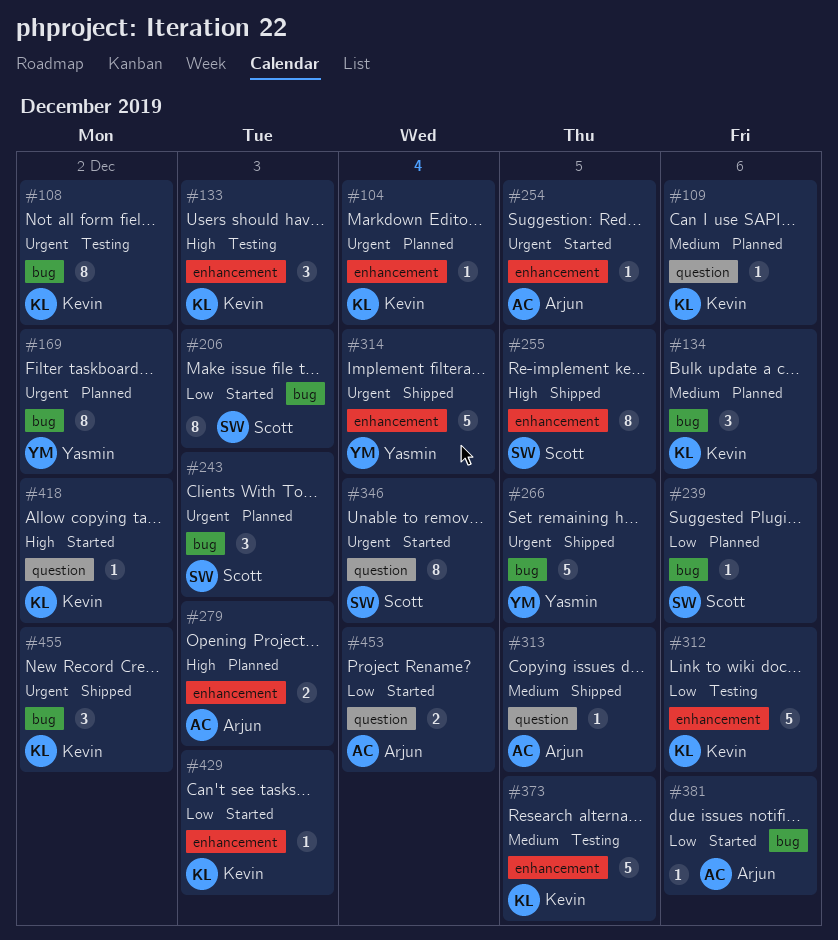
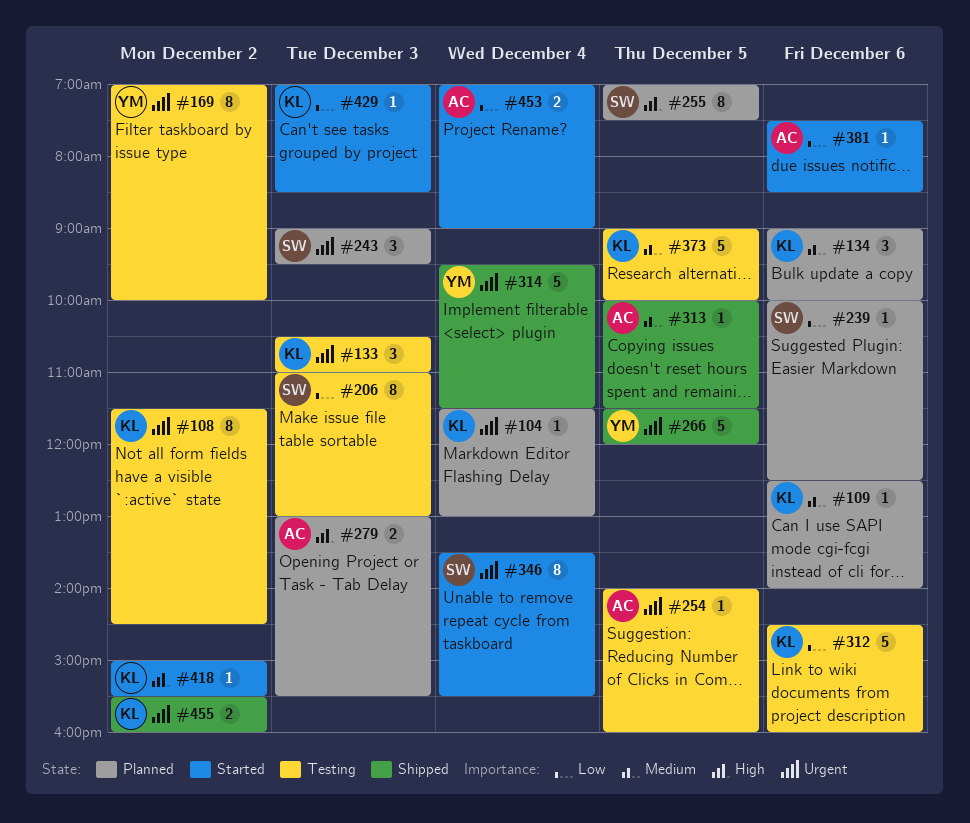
#133, priority: High -> Urgent
#169, status: Planned -> Testing
#206, status: Started -> Testing
#254, status: Started -> Testing
#255, status: Shipped -> Planned
#455, estimate: 3 -> 2

